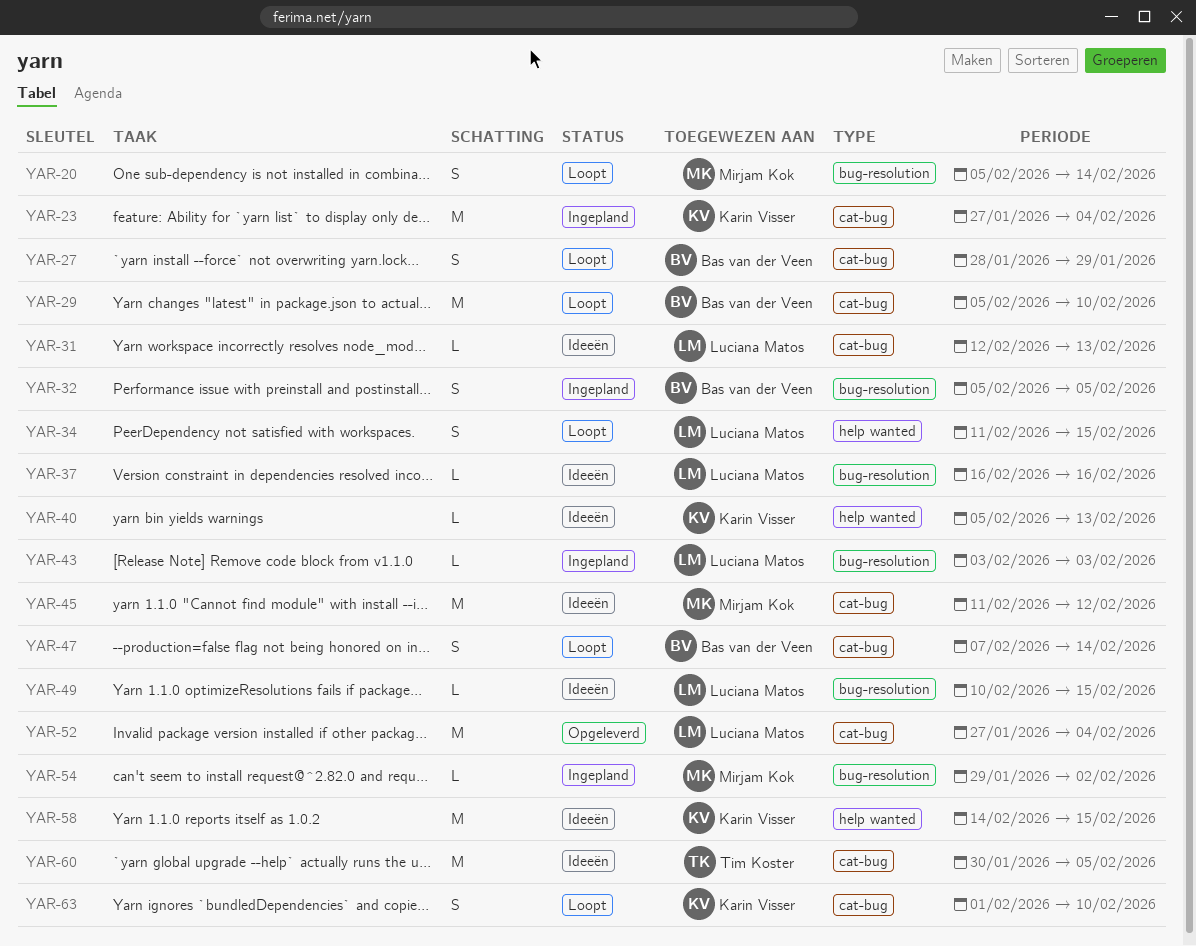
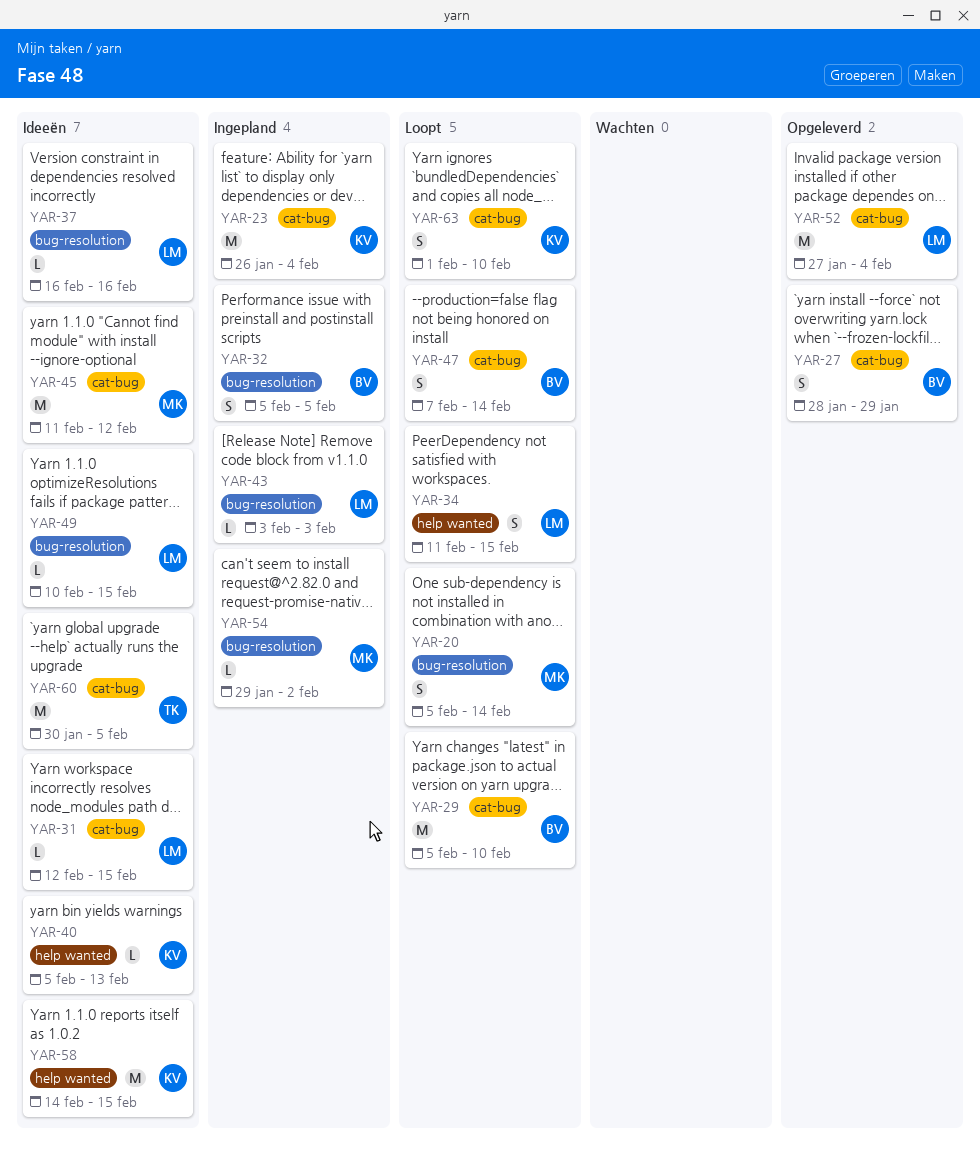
YAR-23, start: Jan 27 -> Jan 26
YAR-27, status: Loopt -> Opgeleverd
YAR-31, due: Feb 13 -> Feb 15

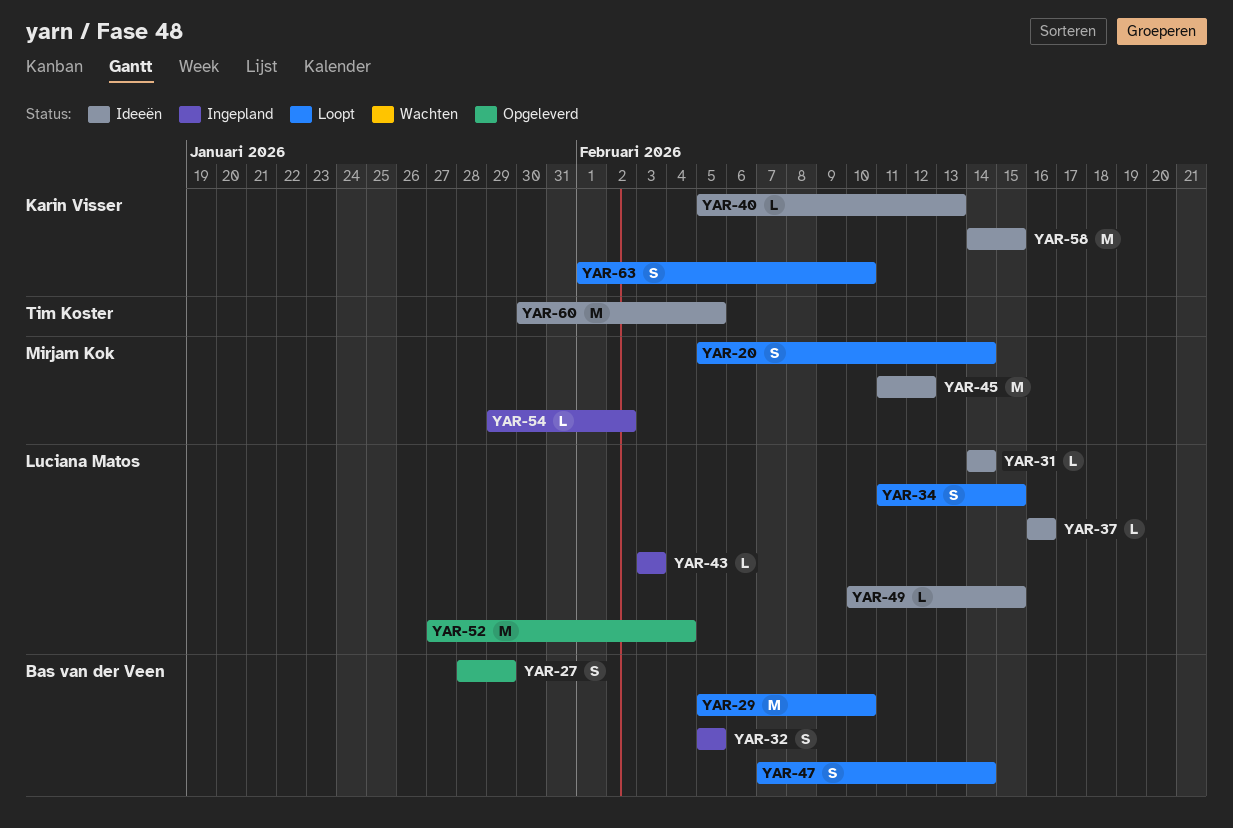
YAR-23: present -> none
YAR-31, start: Feb 12 -> Feb 14
YAR-31, due: Feb 15 -> Feb 14

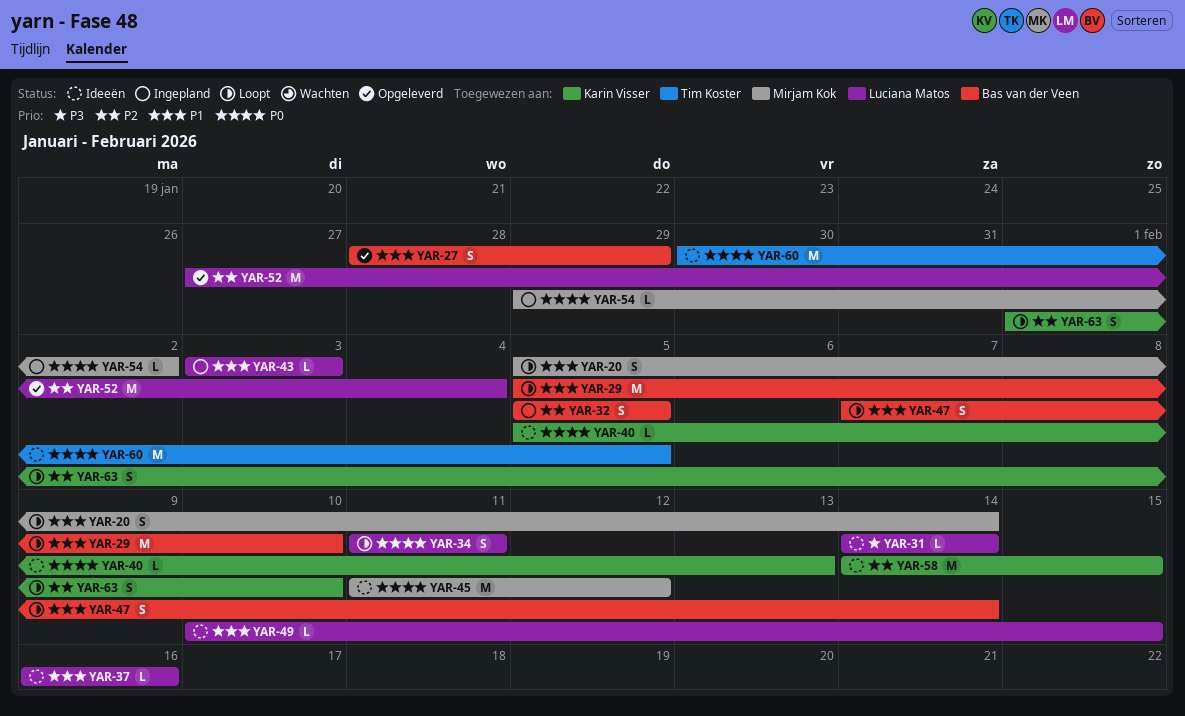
YAR-34, due: Feb 15 -> Feb 11

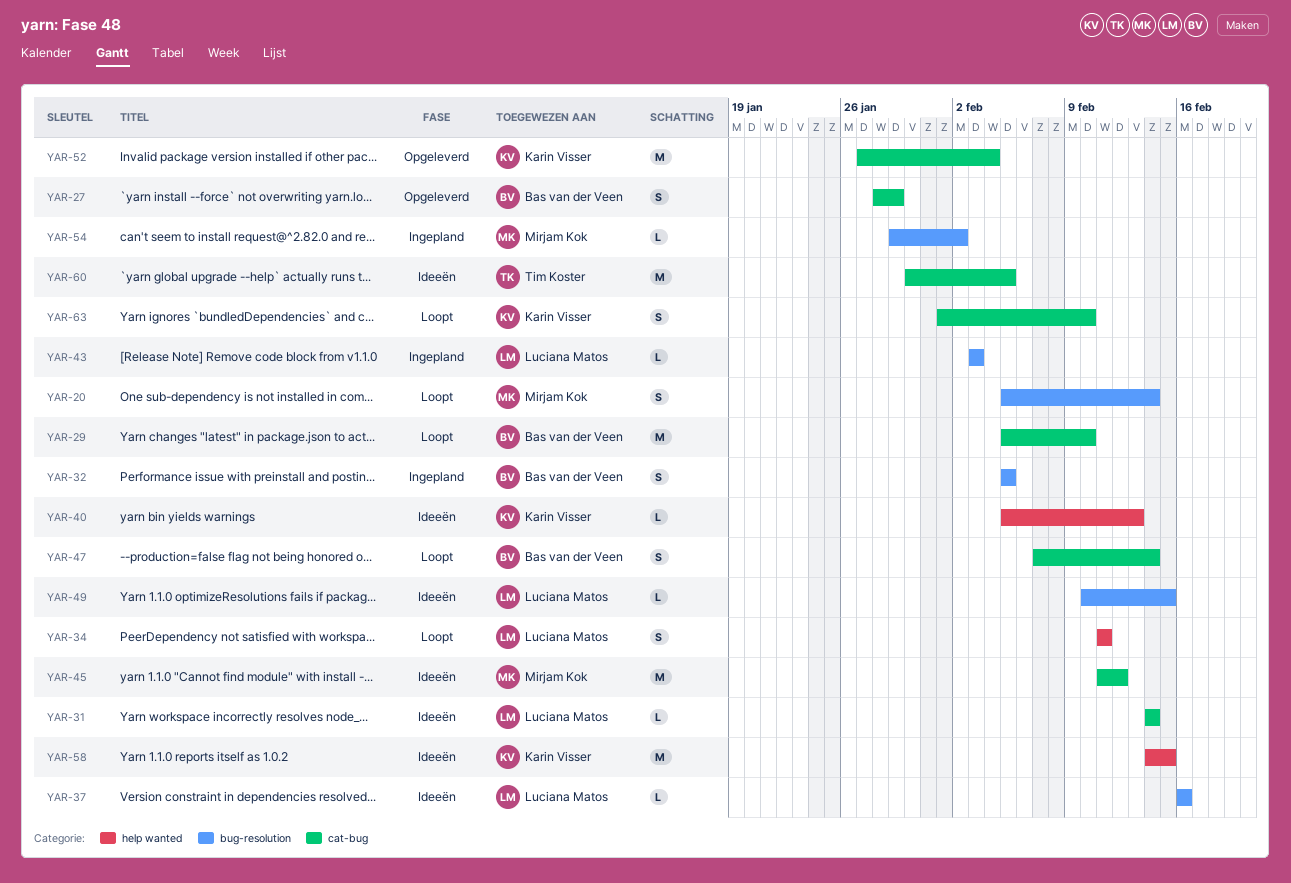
YAR-52, owner: Luciana Matos -> Karin Visser

